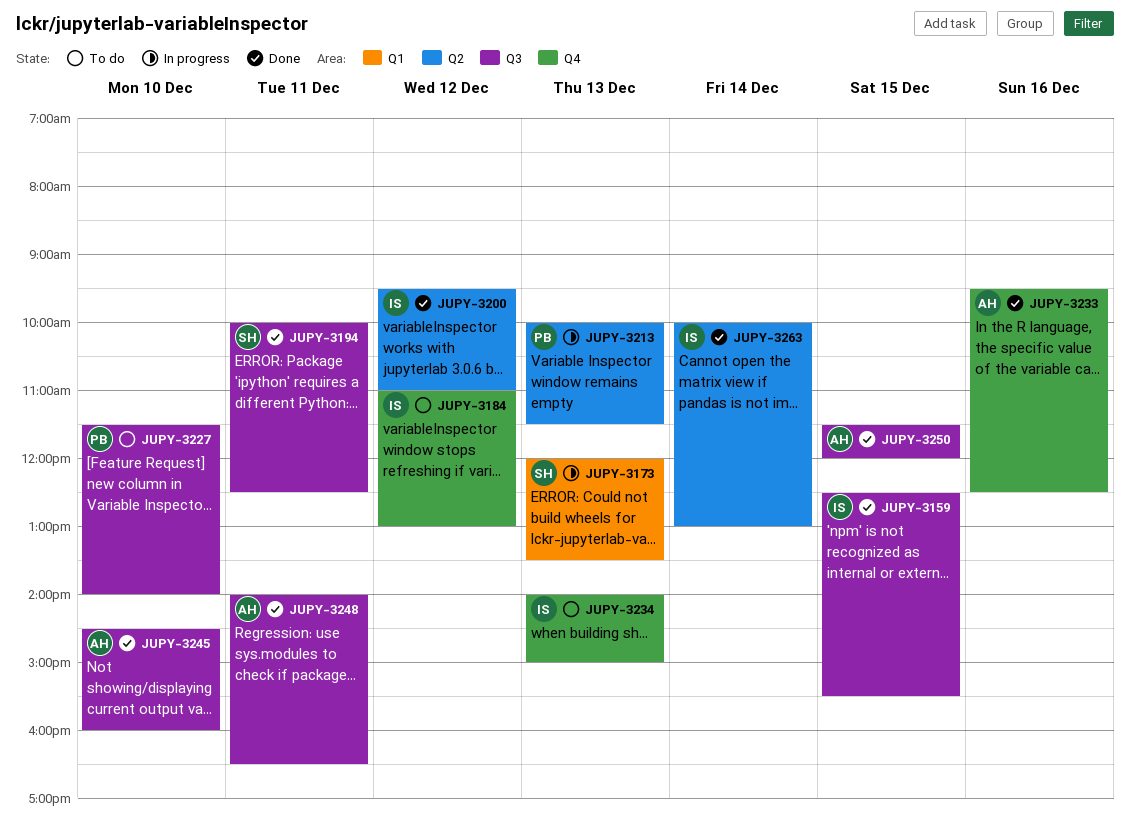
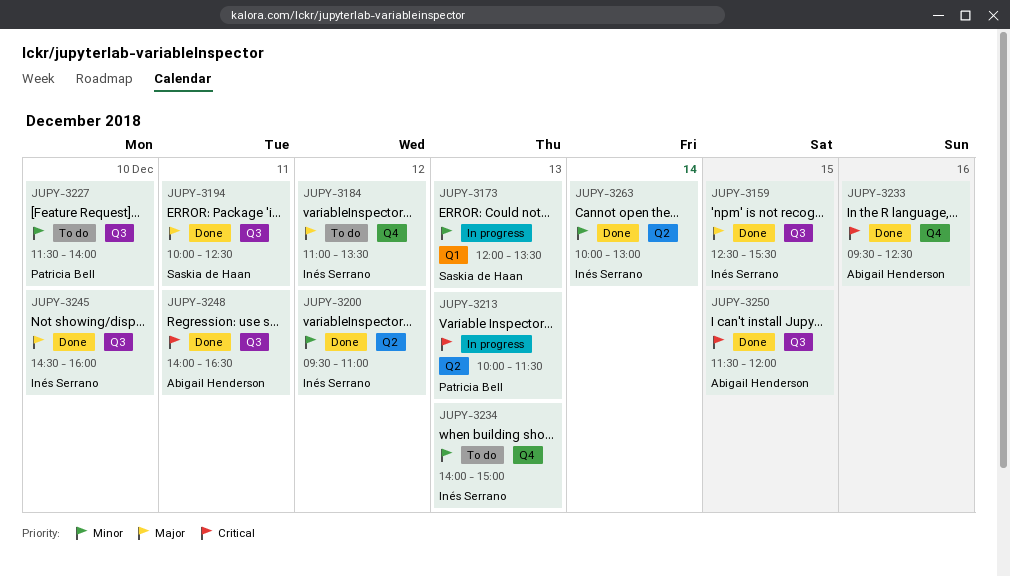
JUPY-3184, ends: 13:00 -> 13:30
JUPY-3245, owner: Abigail Henderson -> Inés Serrano

